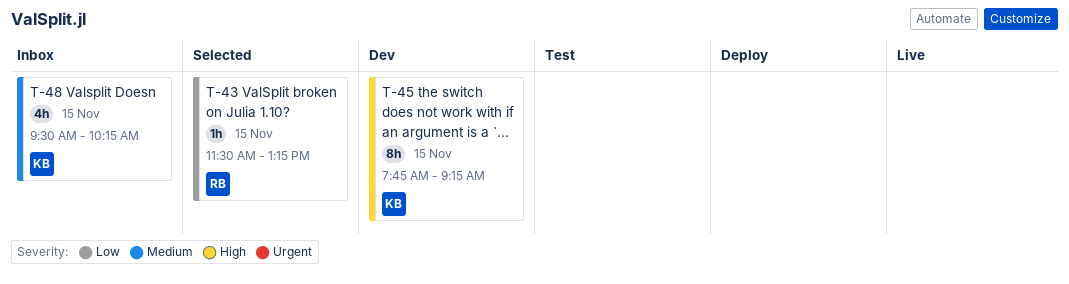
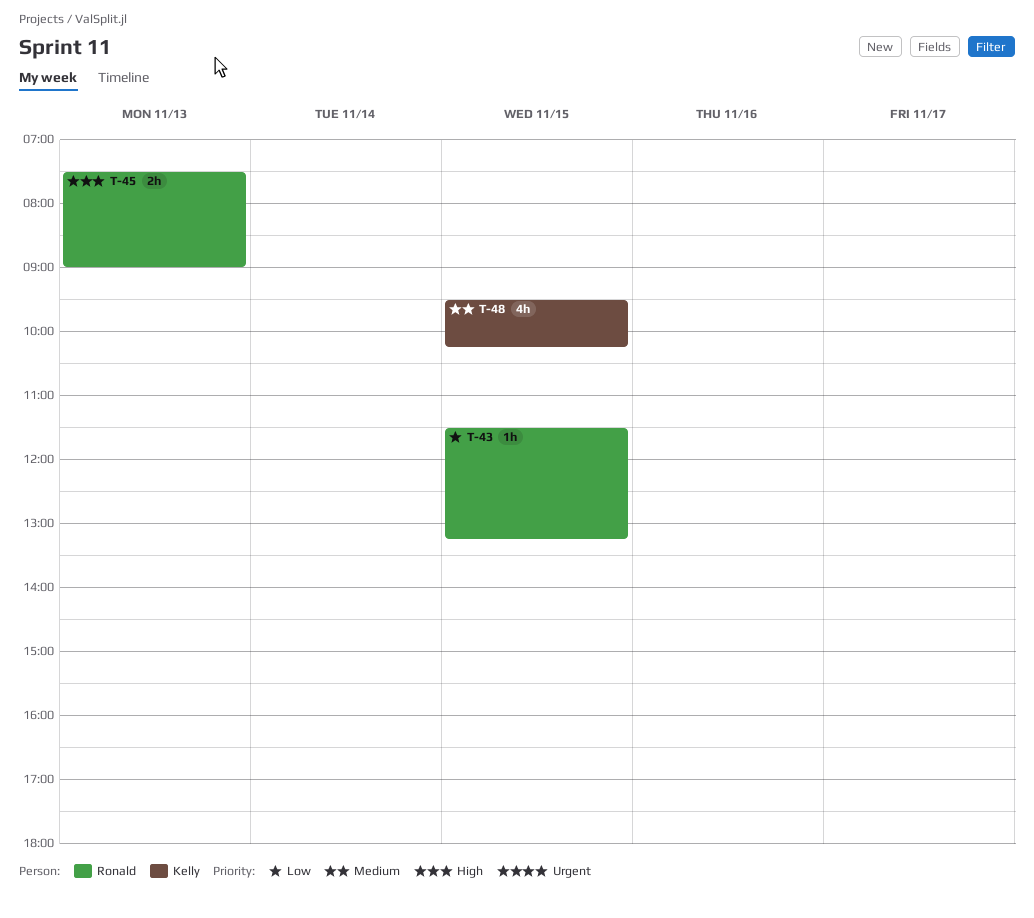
T-45, owner: Kelly -> Ronald
T-45, estimate: 8h -> 2h
T-45, day: Nov 15 -> Nov 13
T-45, begins: 07:45 -> 07:30
T-45, ends: 09:15 -> 09:00

